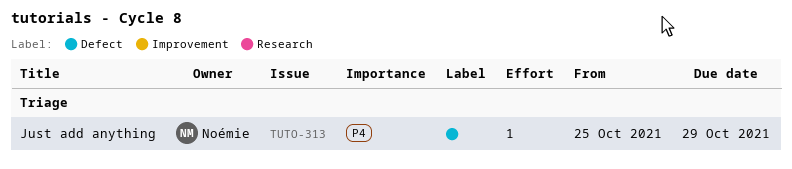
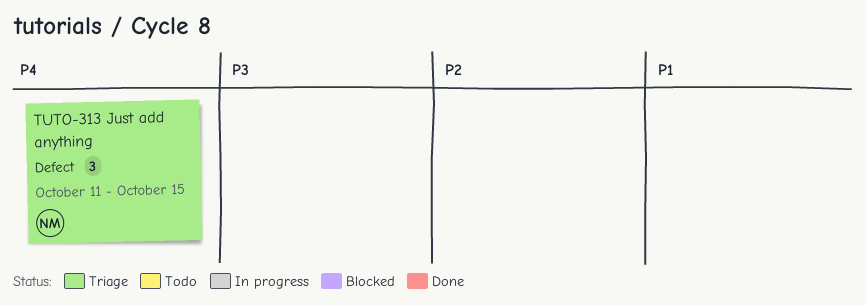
TUTO-313, estimate: 1 -> 3
TUTO-313, start: Oct 25 -> Oct 11
TUTO-313, due: Oct 29 -> Oct 15

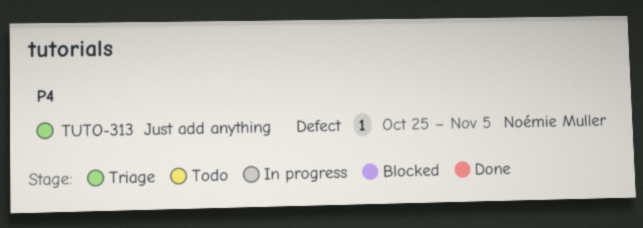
TUTO-313, estimate: 3 -> 1
TUTO-313, start: Oct 11 -> Oct 25
TUTO-313, due: Oct 15 -> Nov 5

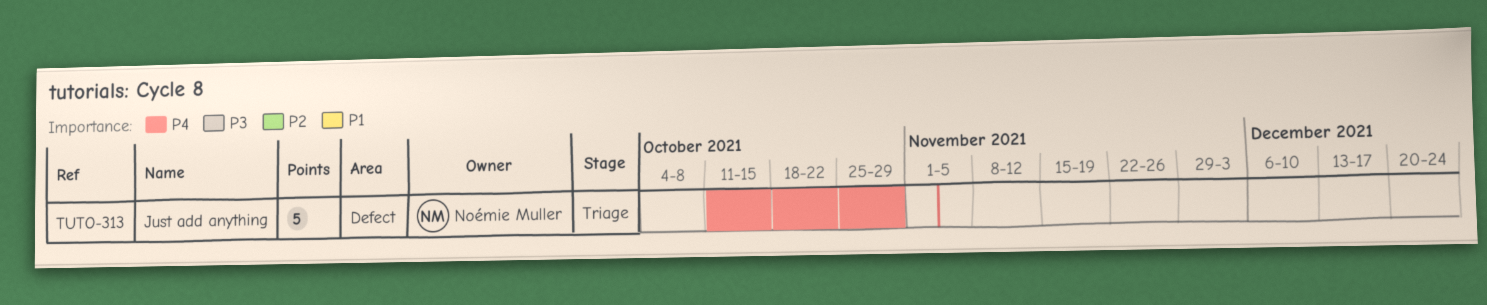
TUTO-313, estimate: 1 -> 5
TUTO-313, start: Oct 25 -> Oct 11
TUTO-313, due: Nov 5 -> Oct 29

